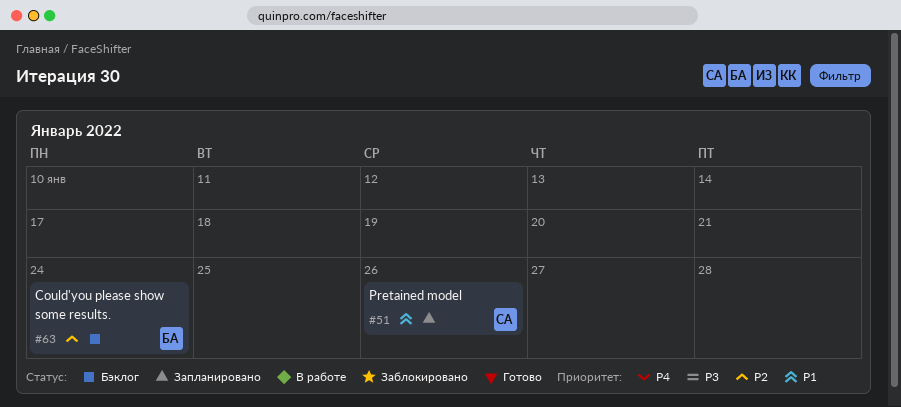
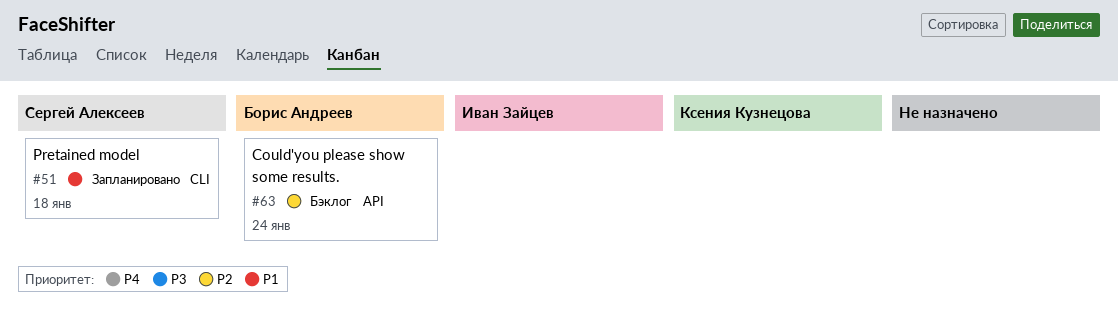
#51, due: Jan 26 -> Jan 18

